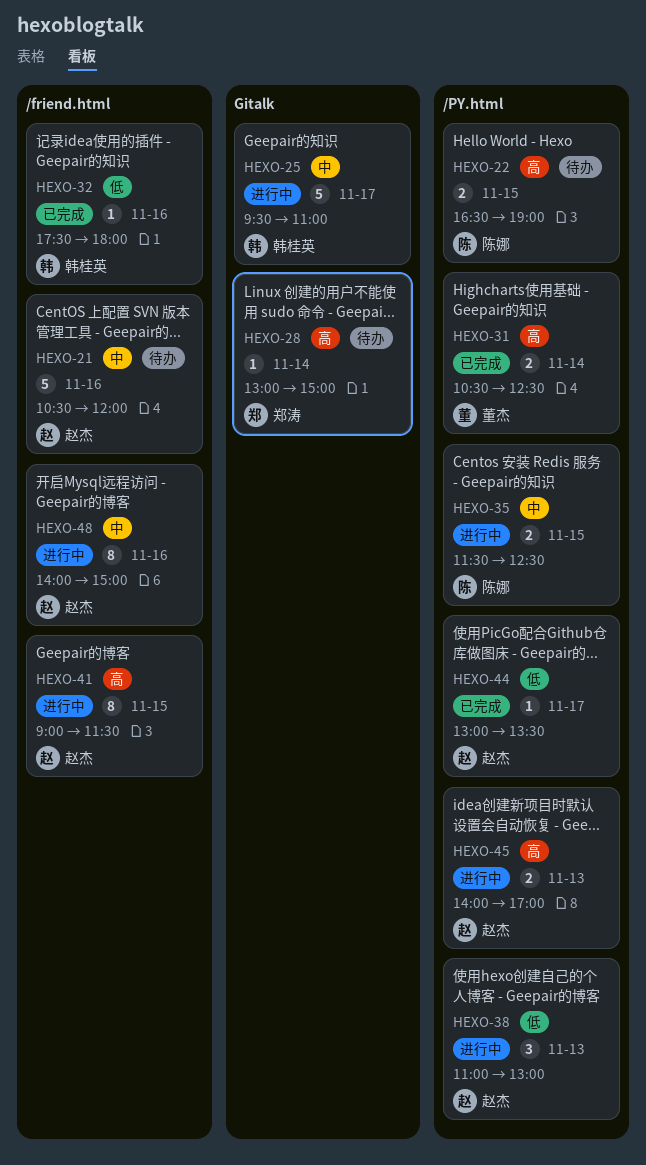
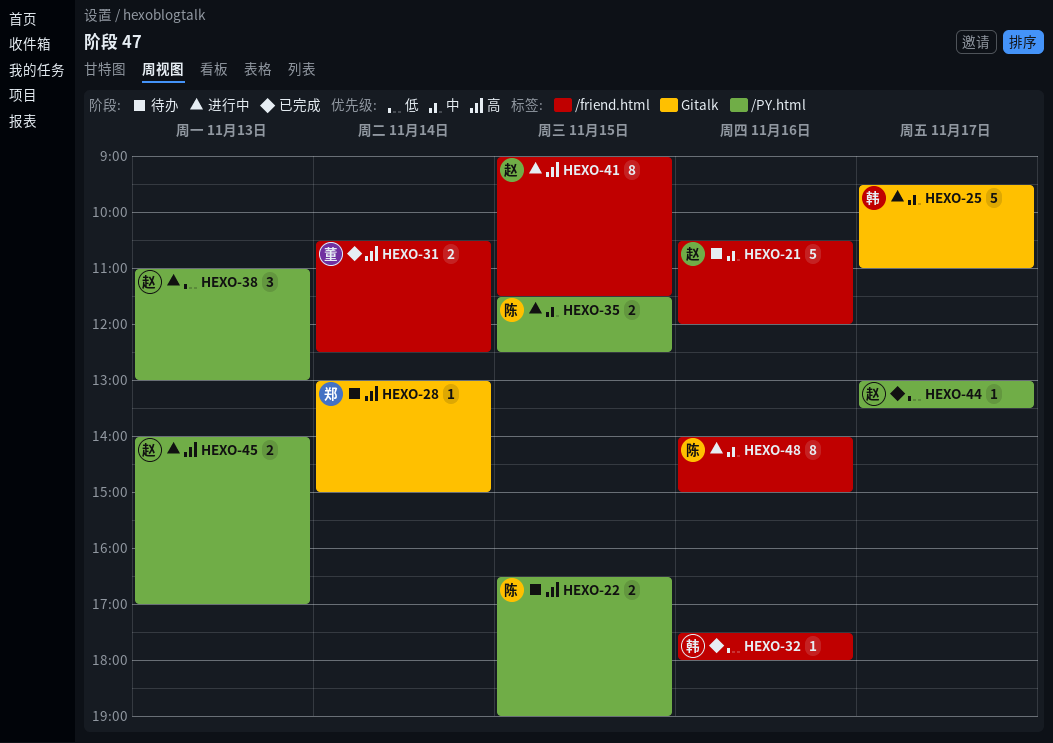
HEXO-31, label: /PY.html -> /friend.html
HEXO-48, owner: 赵杰 -> 陈娜

